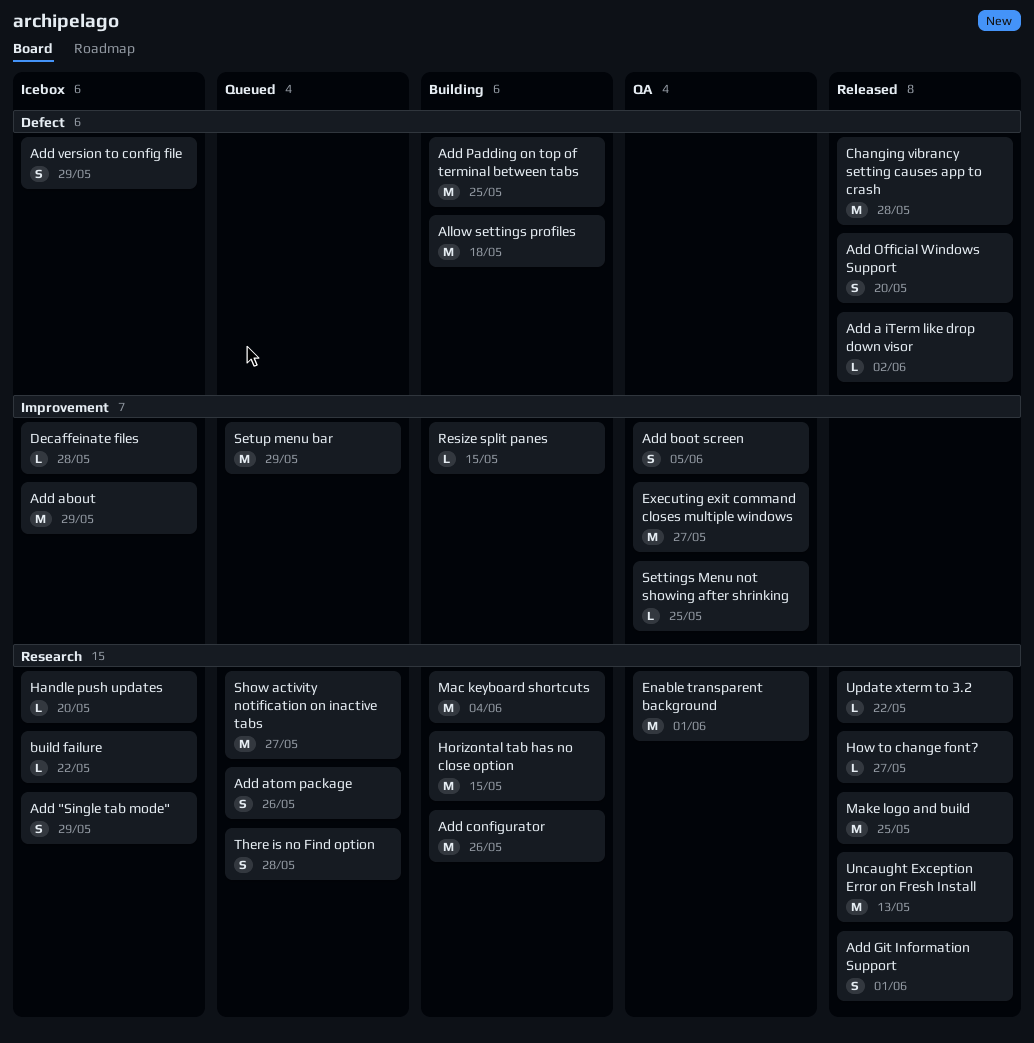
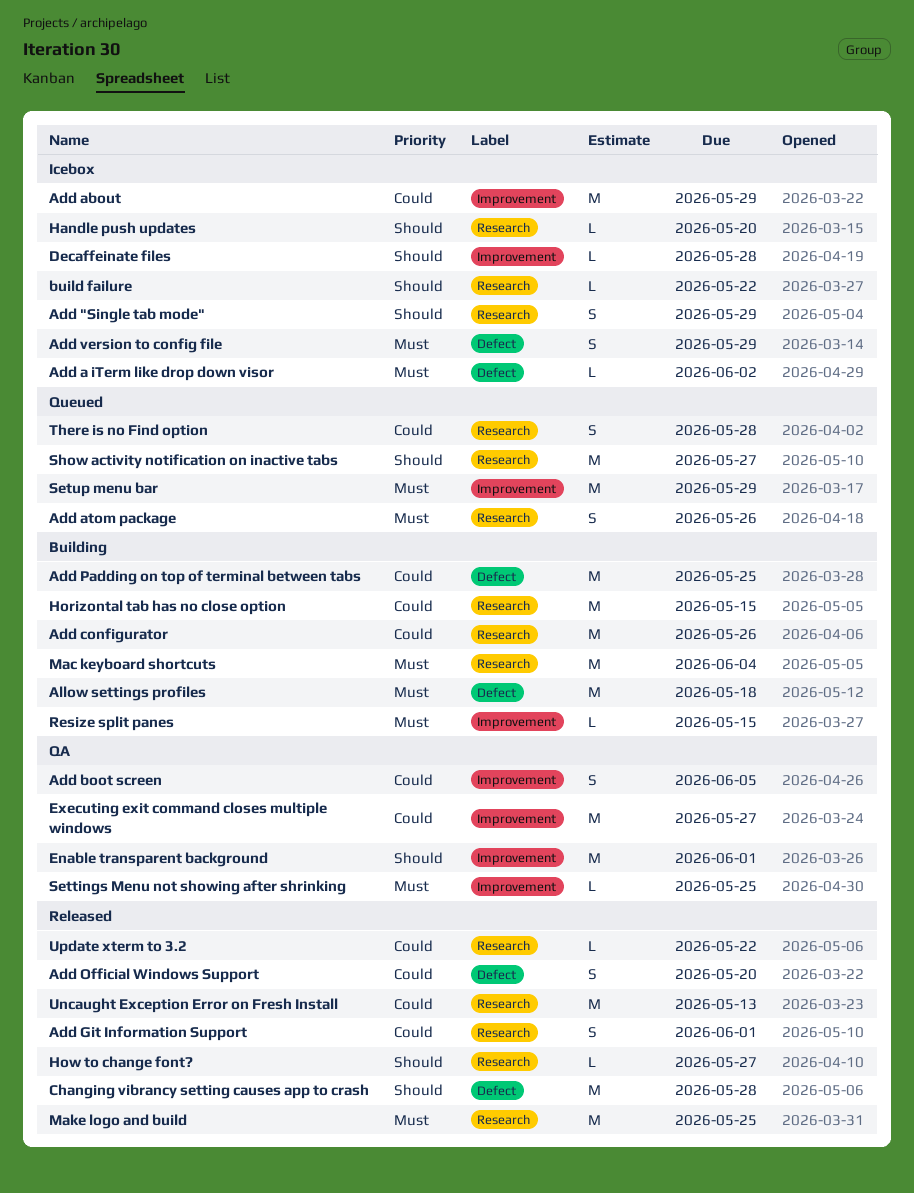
Add a iTerm like drop down visor, status: Released -> Icebox
Enable transparent background, label: Research -> Improvement

